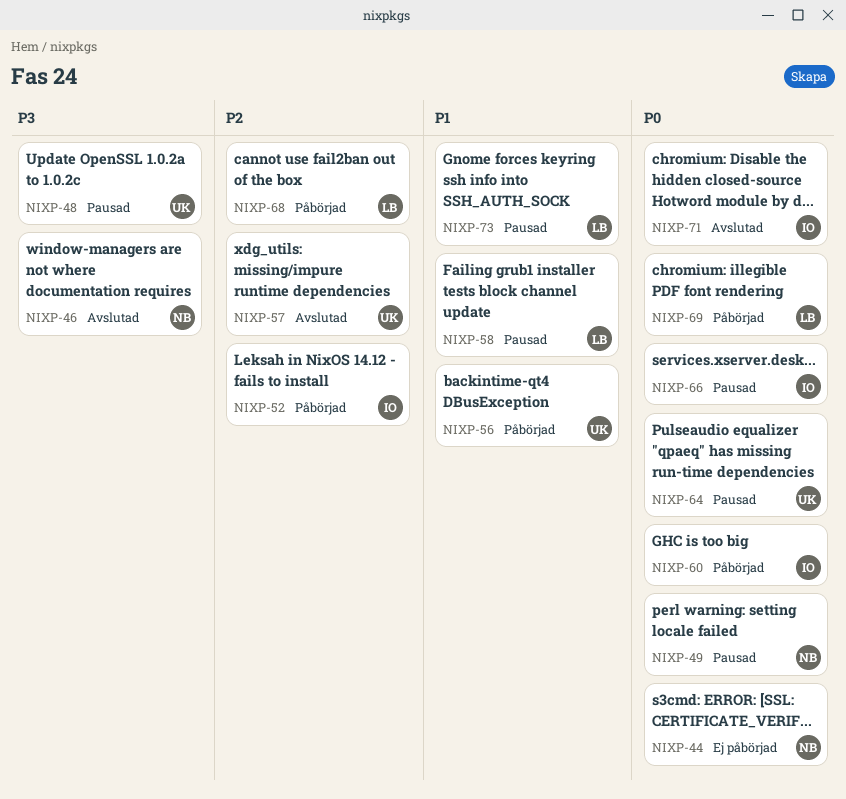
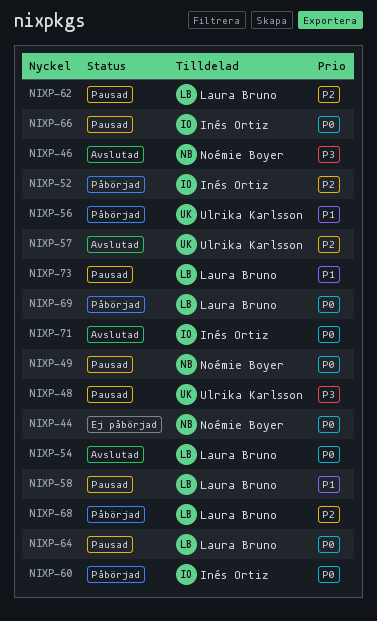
NIXP-54: none -> present
NIXP-62: none -> present
NIXP-64, owner: Ulrika Karlsson -> Laura Bruno

